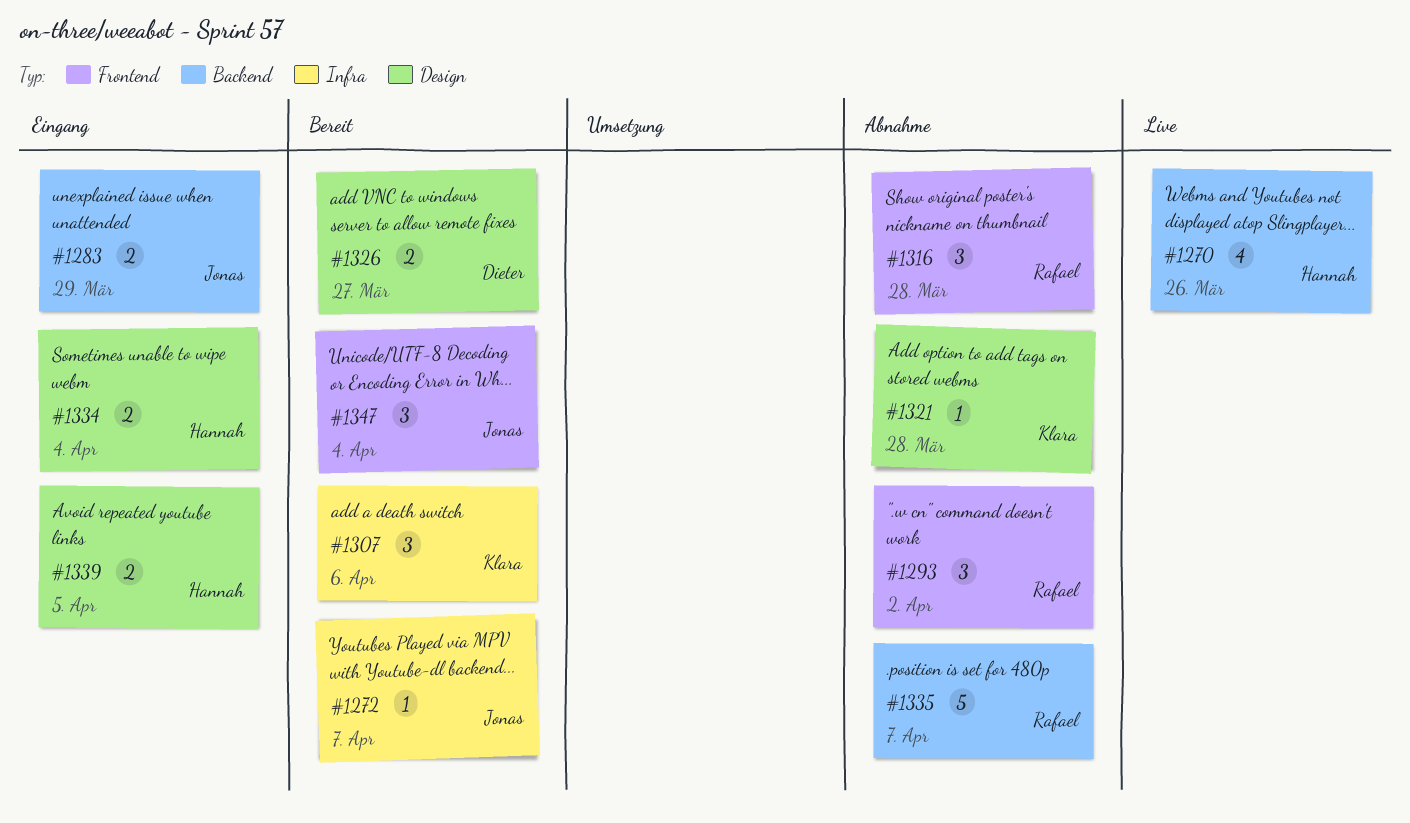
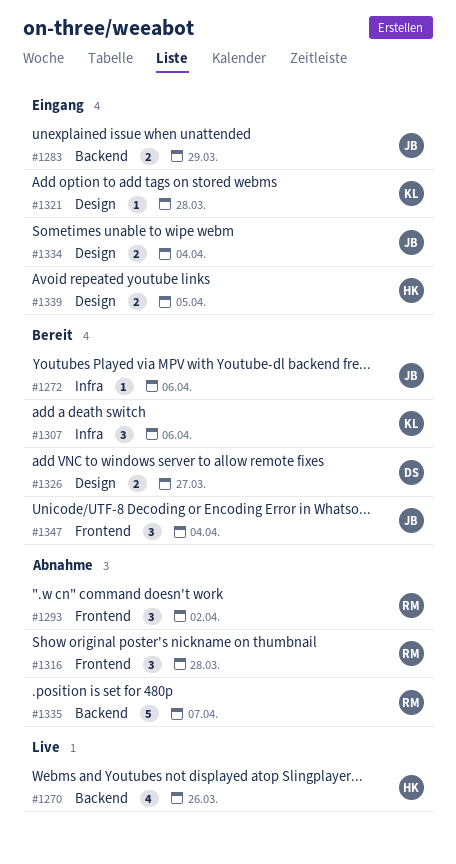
#1272, due: Apr 7 -> Apr 6
#1321, status: Abnahme -> Eingang
#1334, owner: Hannah -> Jonas

